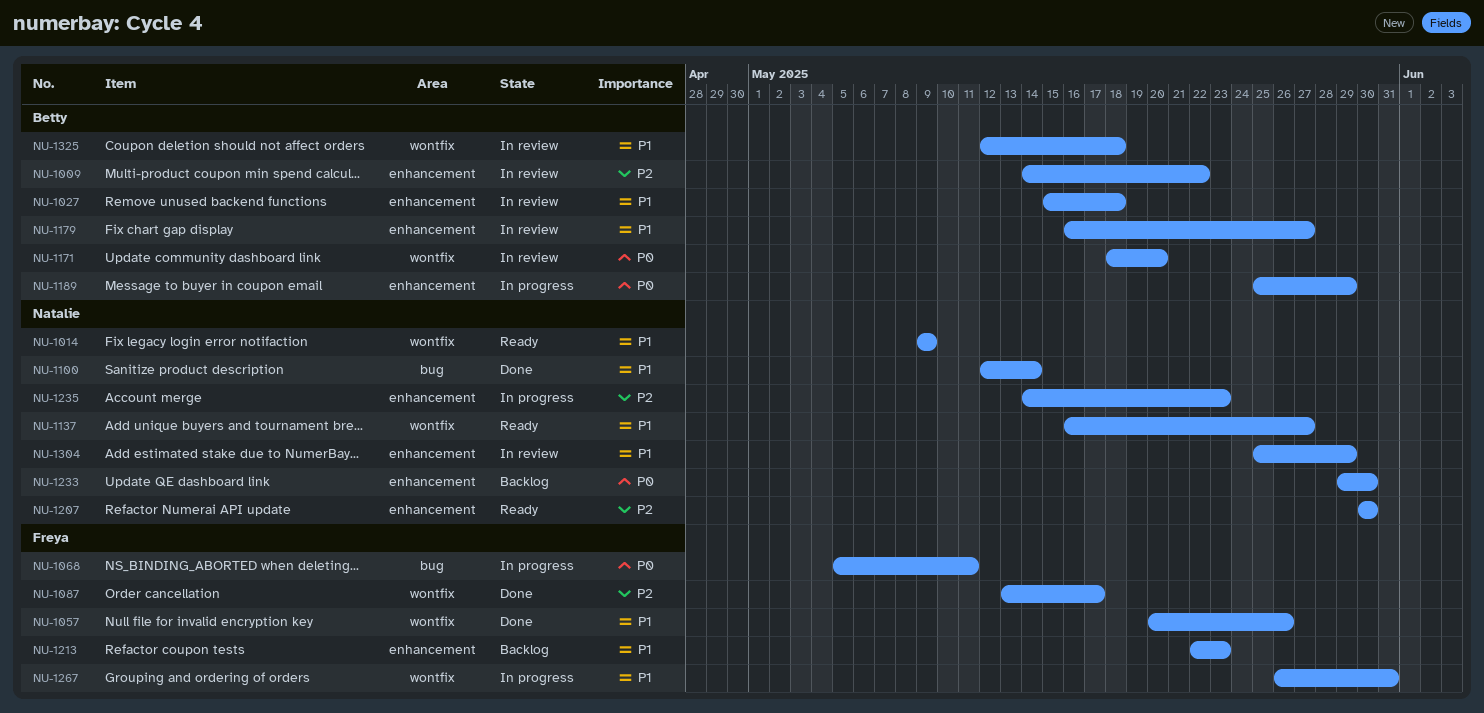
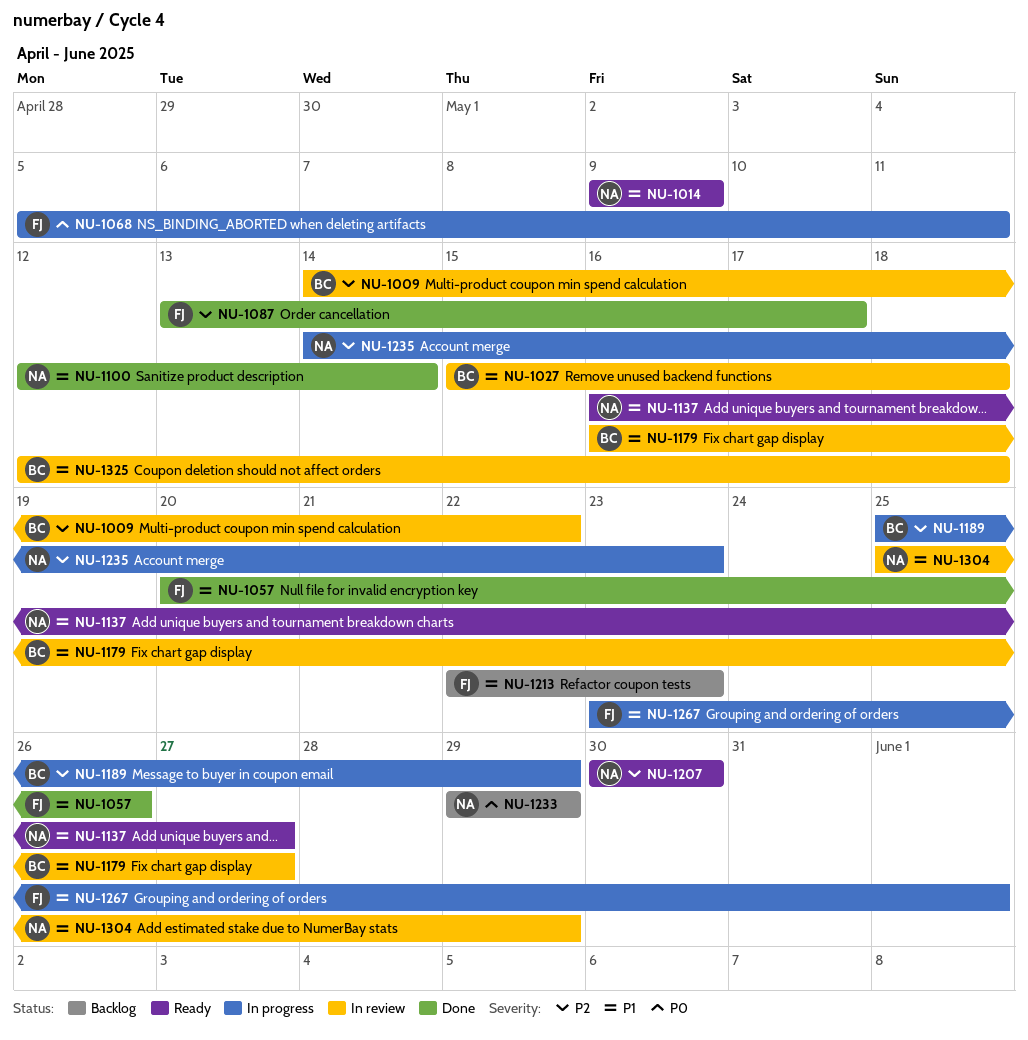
NU-1171: present -> none
NU-1189, priority: P0 -> P2
NU-1233, due: May 30 -> May 29
NU-1267, start: May 26 -> May 23
NU-1267, due: May 31 -> Jun 1

